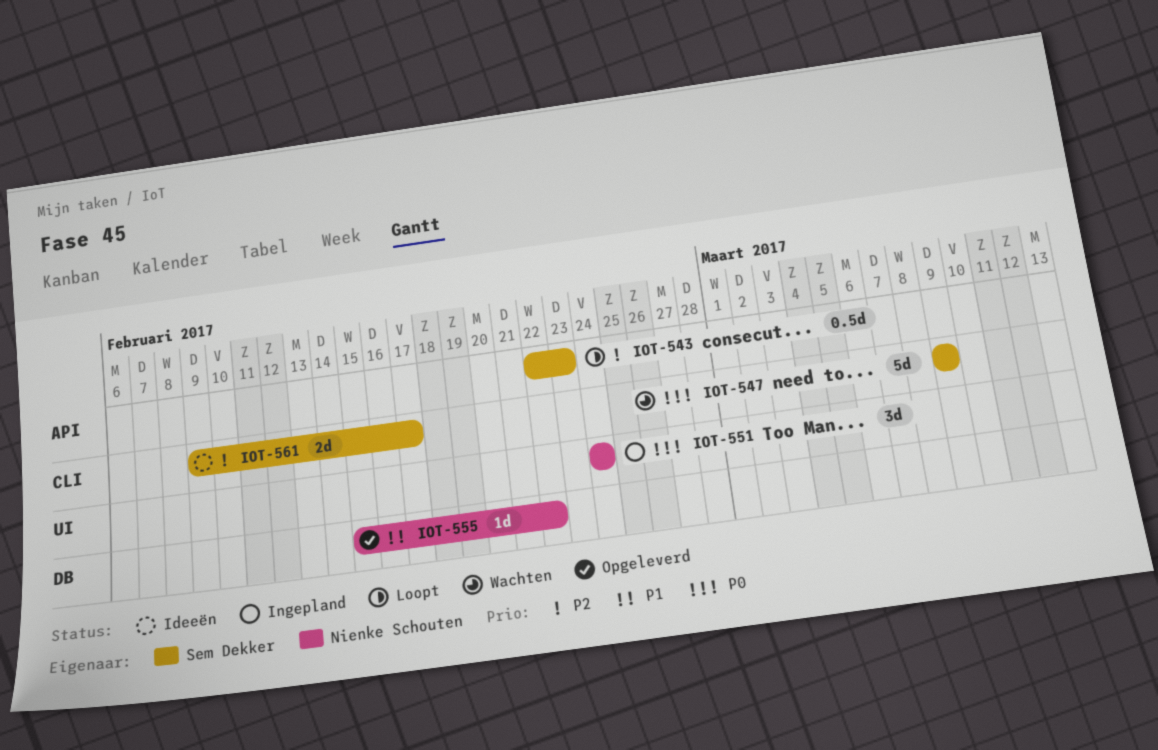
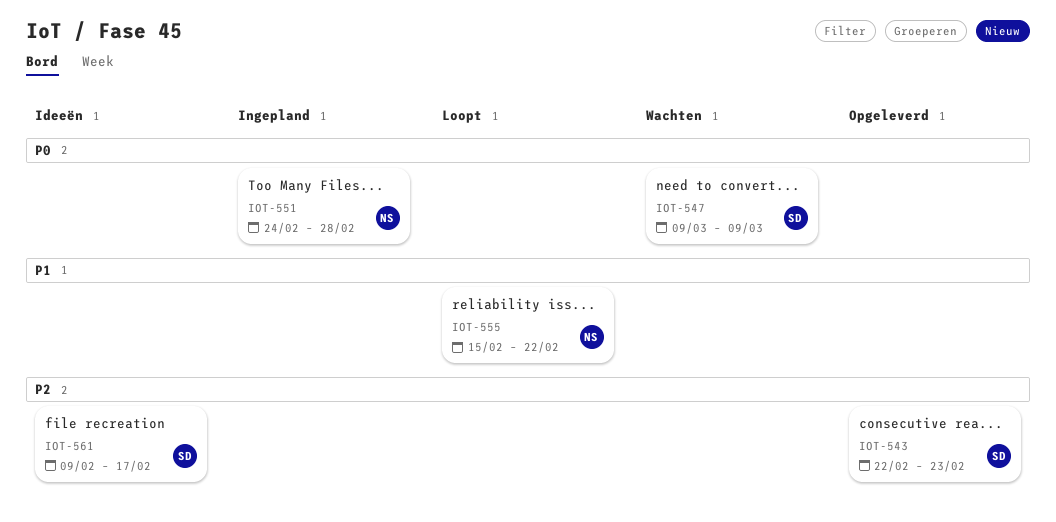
IOT-543, status: Loopt -> Opgeleverd
IOT-551, due: Feb 24 -> Feb 28
IOT-555, status: Opgeleverd -> Loopt

